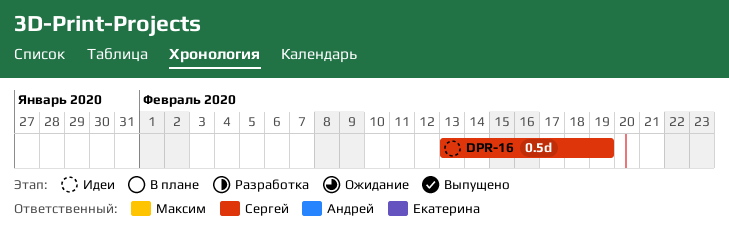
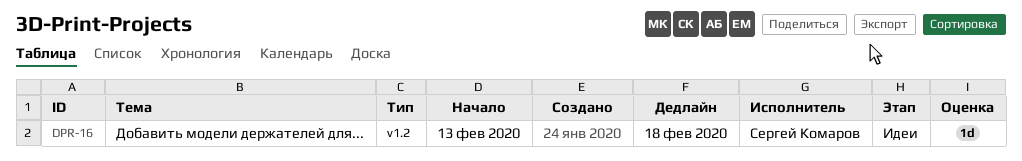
DPR-16, estimate: 0.5d -> 1d
DPR-16, due: Feb 19 -> Feb 18

